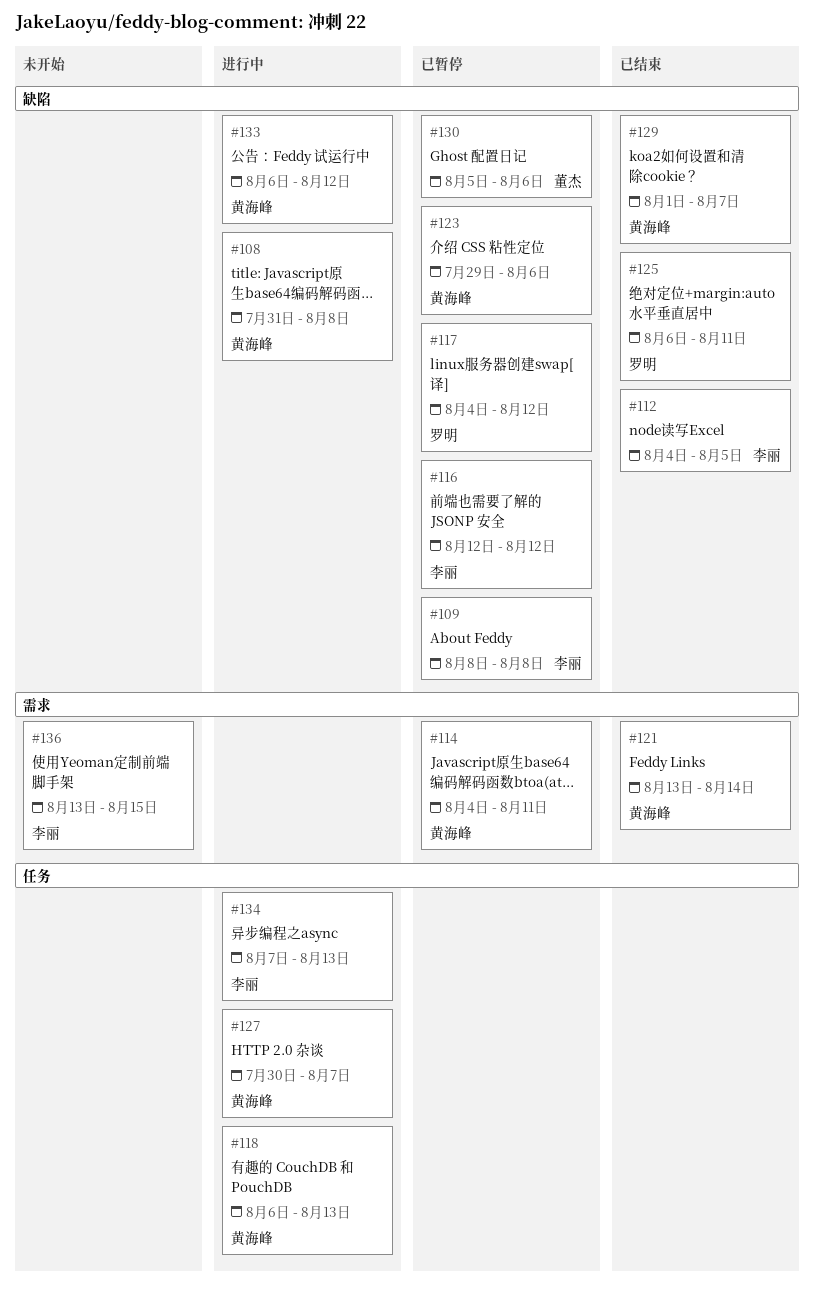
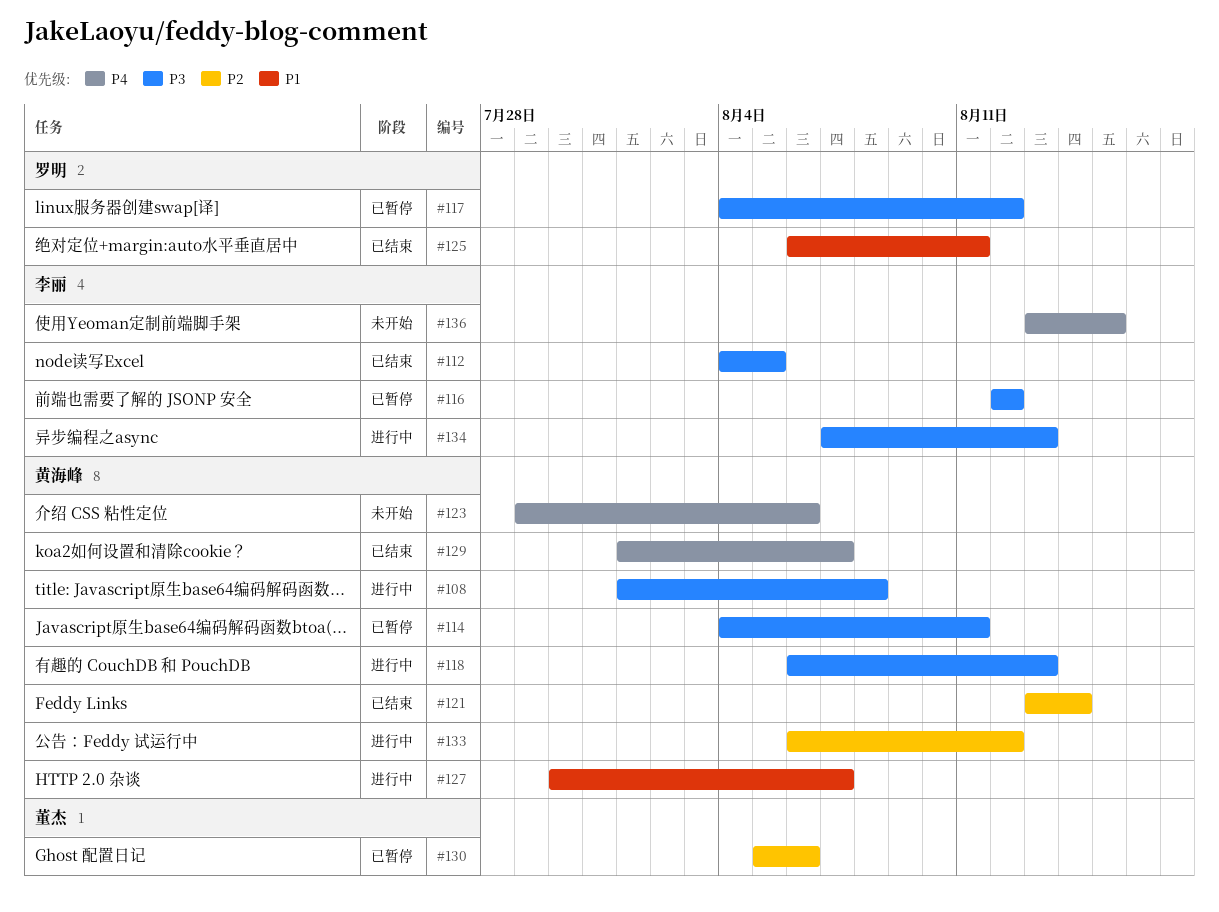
#108, start: Jul 31 -> Aug 1
#109: present -> none
#123, status: 已暂停 -> 未开始

